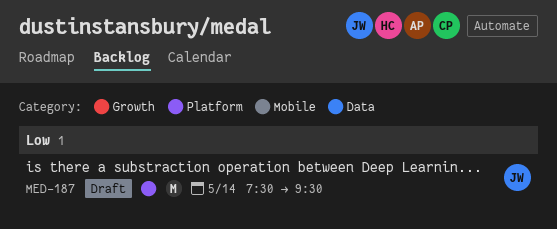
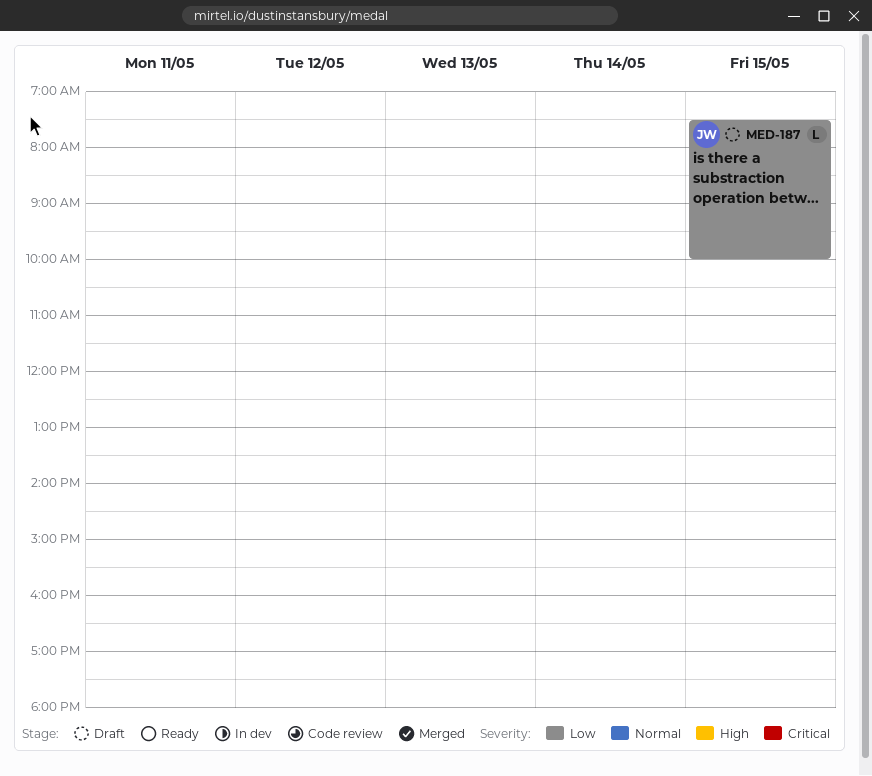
MED-187, estimate: M -> L
MED-187, day: May 14 -> May 15
MED-187, ends: 09:30 -> 10:00

